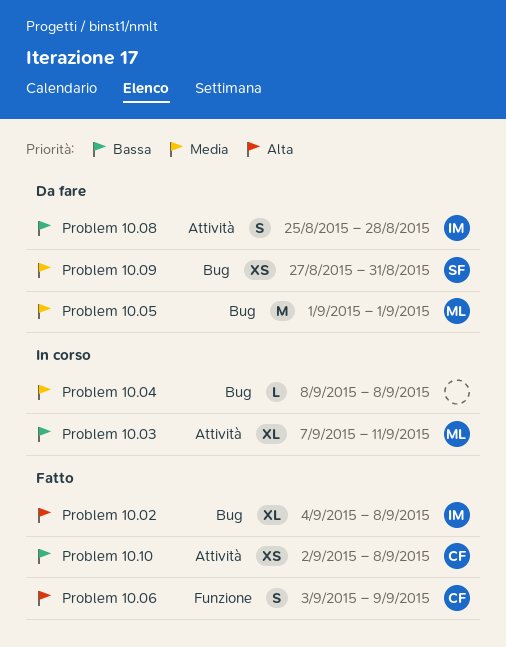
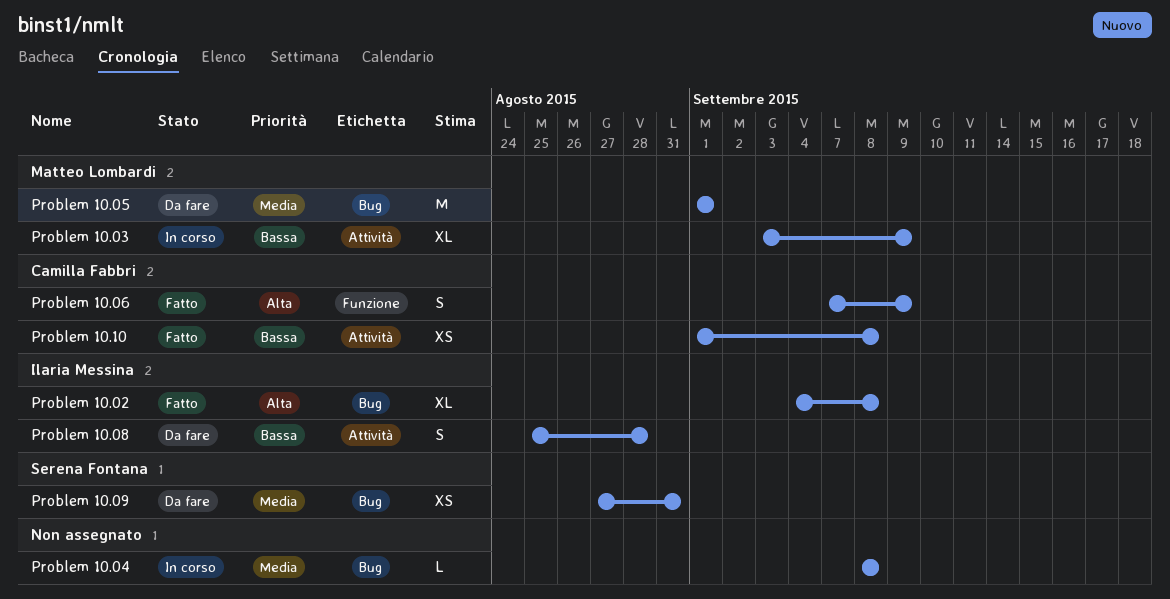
Problem 10.03, start: Sep 7 -> Sep 3
Problem 10.03, due: Sep 11 -> Sep 9
Problem 10.06, start: Sep 3 -> Sep 7
Problem 10.10, start: Sep 2 -> Sep 1

